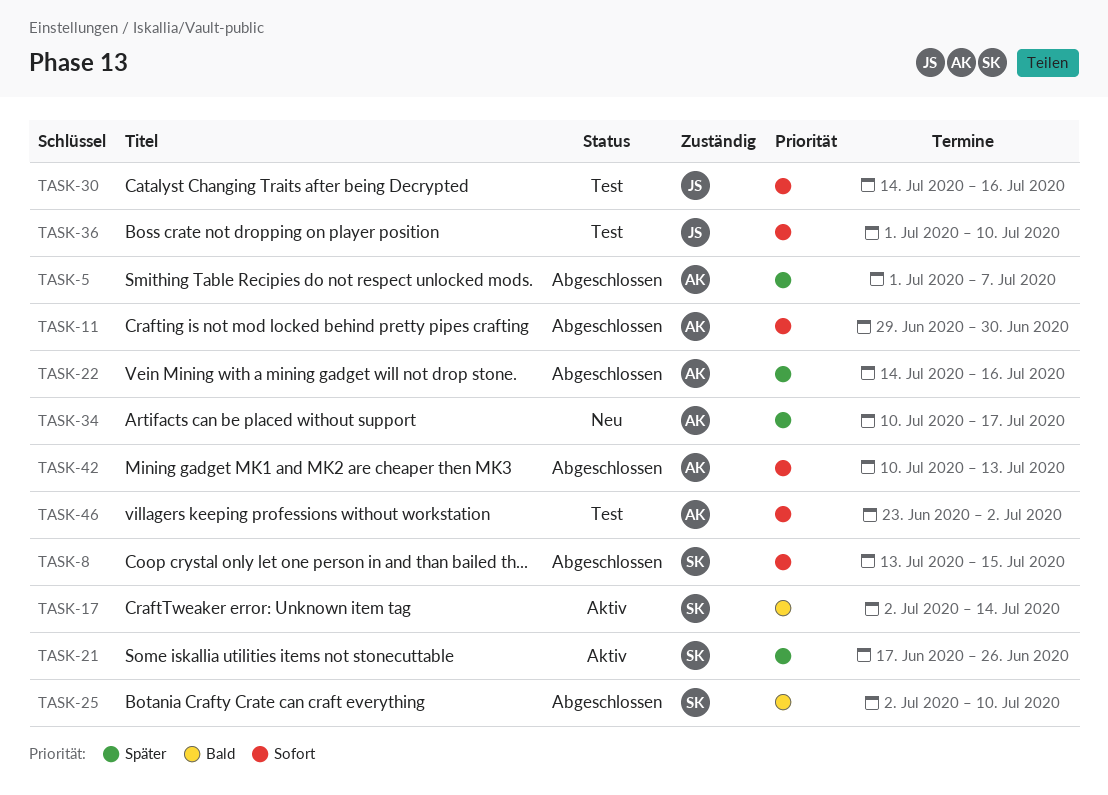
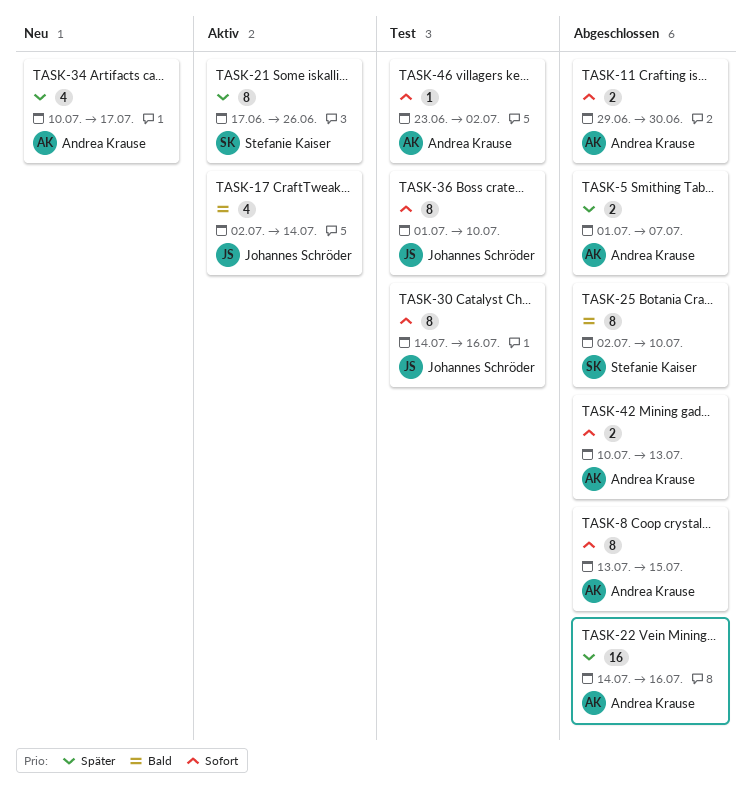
TASK-8, owner: Stefanie Kaiser -> Andrea Krause
TASK-17, owner: Stefanie Kaiser -> Johannes Schröder

